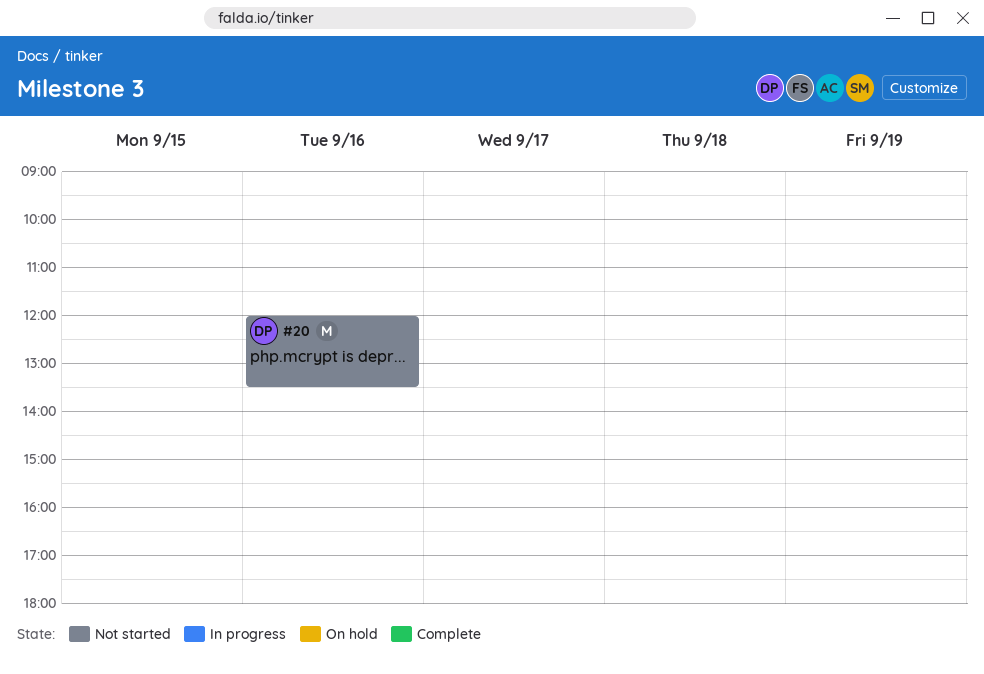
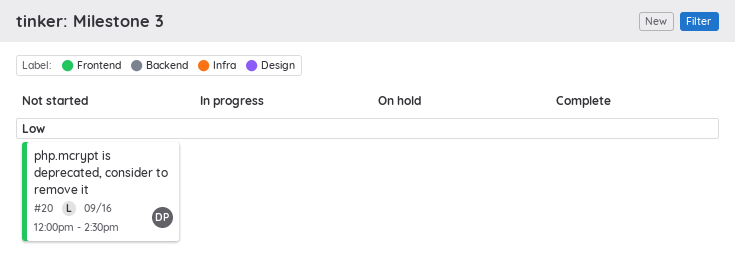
#20, estimate: M -> L
#20, ends: 13:30 -> 14:30

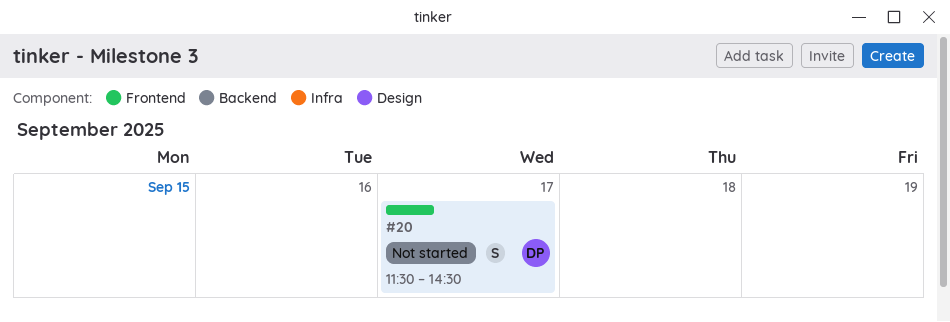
#20, estimate: L -> S
#20, day: Sep 16 -> Sep 17
#20, begins: 12:00 -> 11:30

